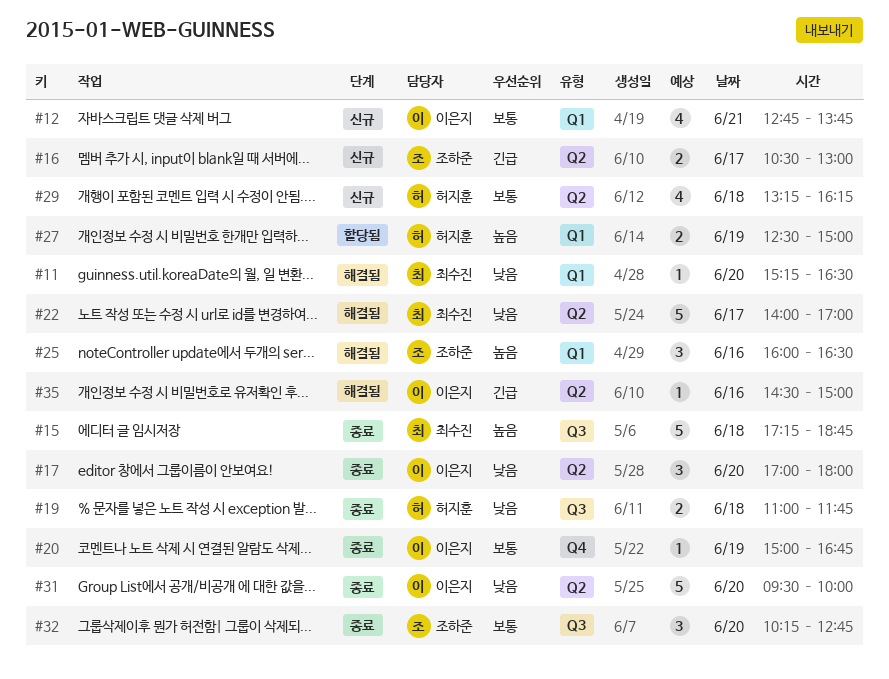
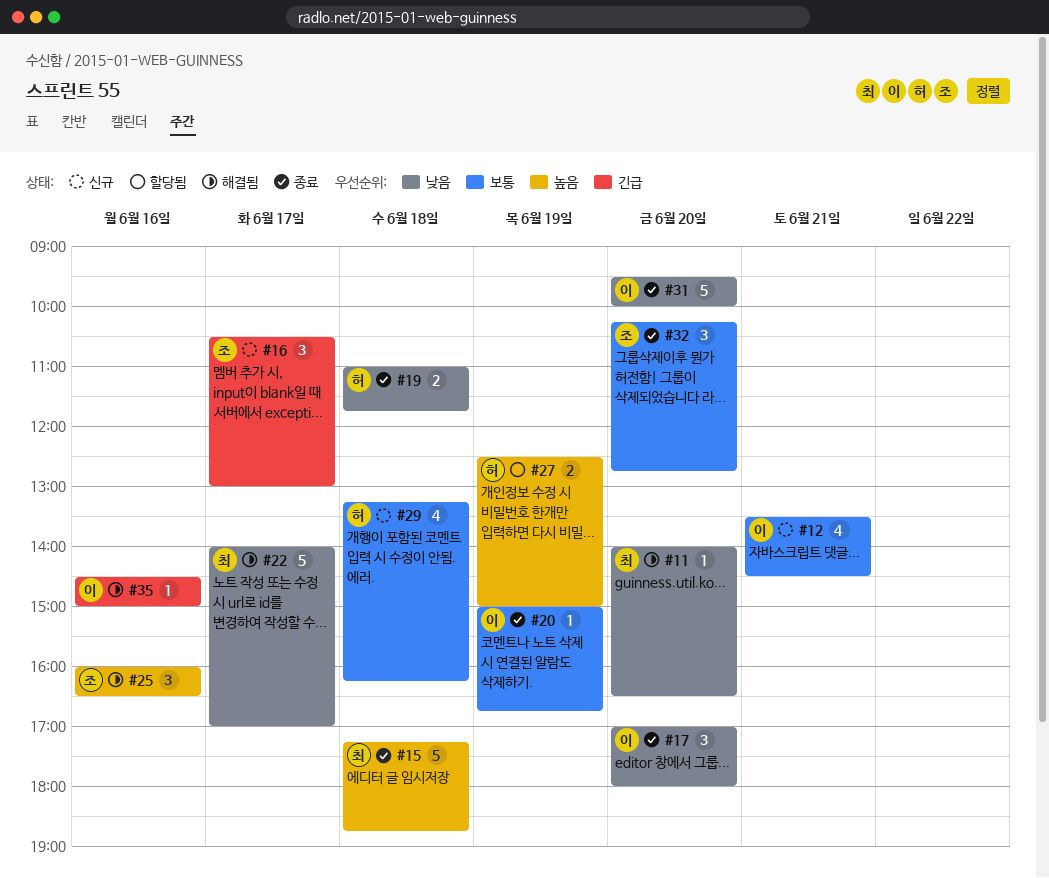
#11, begins: 15:15 -> 14:00
#12, begins: 12:45 -> 13:30
#12, ends: 13:45 -> 14:30
#16, estimate: 2 -> 3

